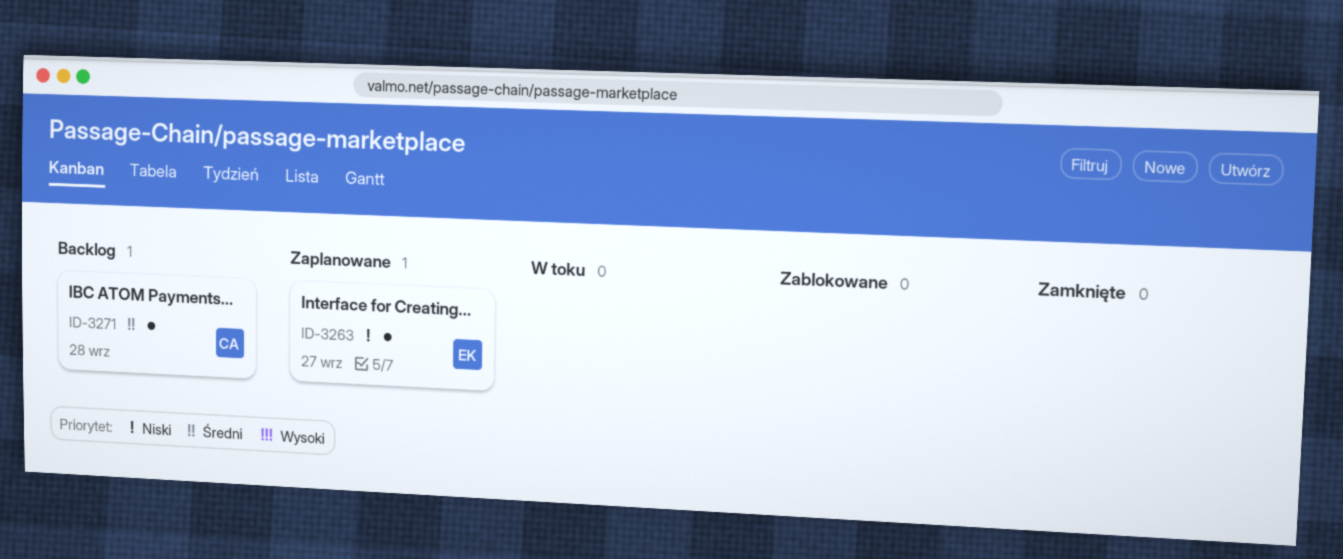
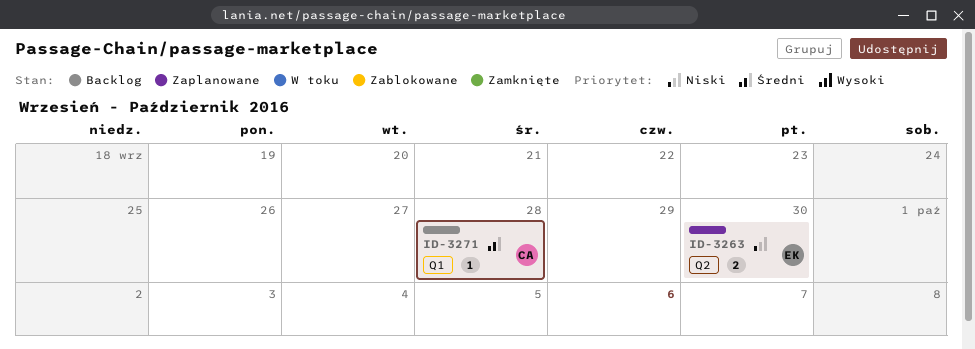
ID-3263, estimate: 1 -> 2
ID-3263, due: Sep 27 -> Sep 30

